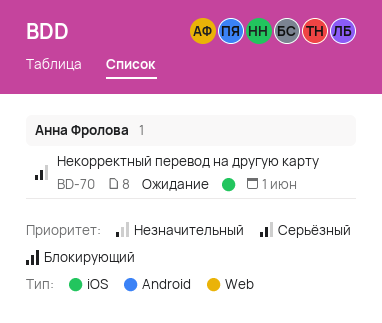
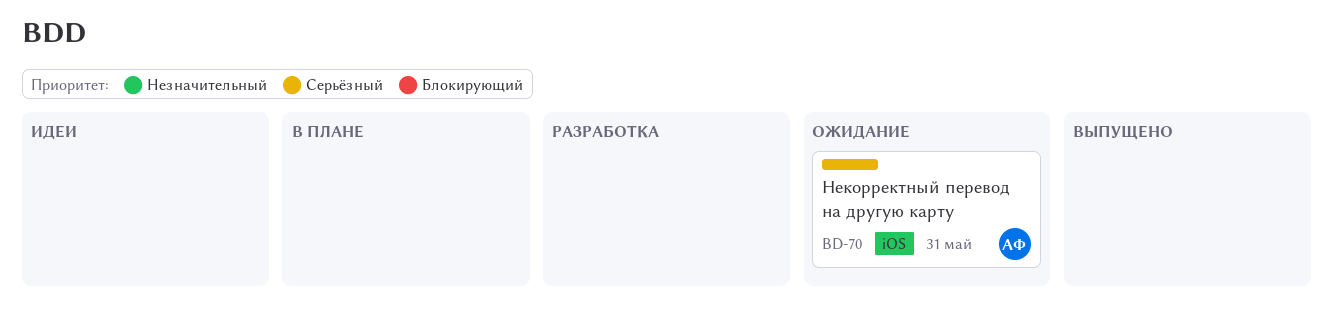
BD-70, due: Jun 1 -> May 31

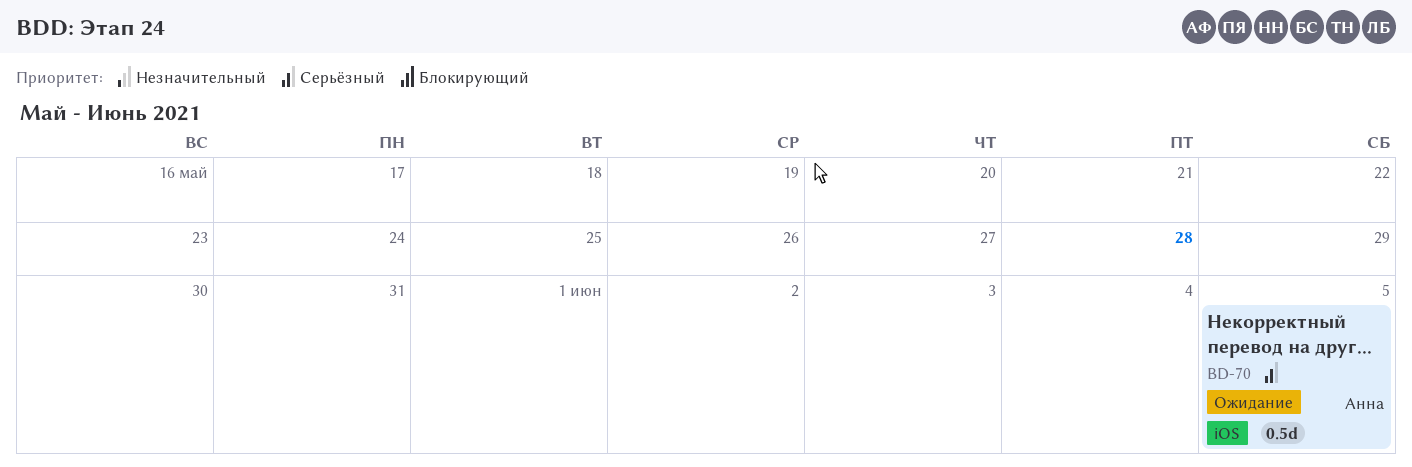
BD-70, due: May 31 -> Jun 5

